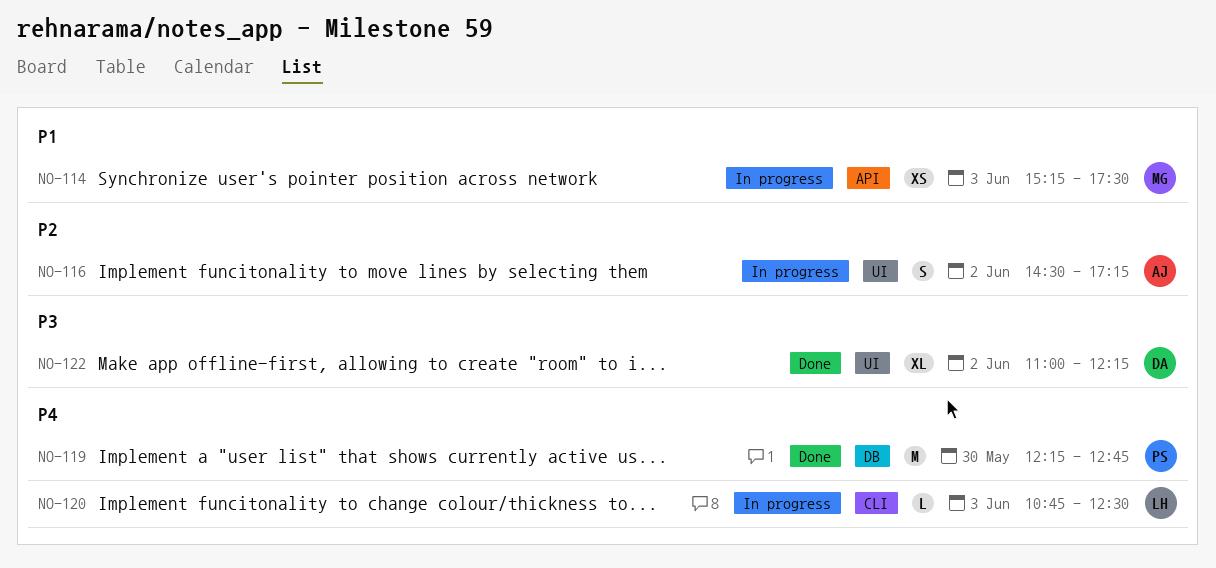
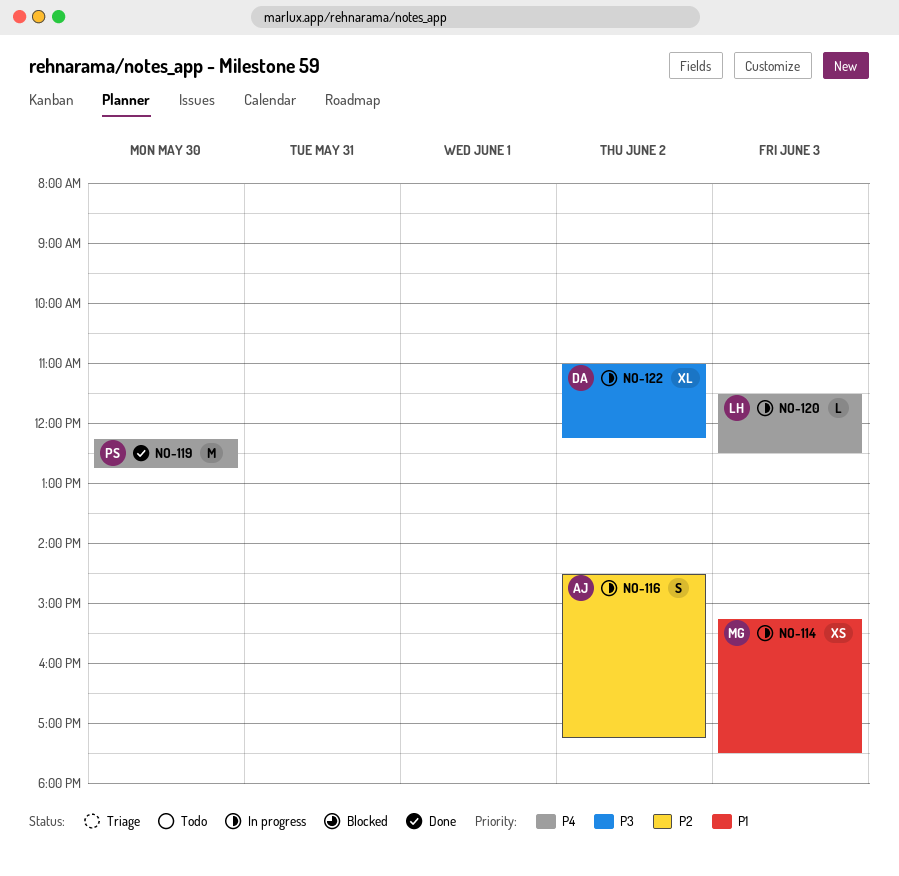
NO-120, begins: 10:45 -> 11:30
NO-122, status: Done -> In progress

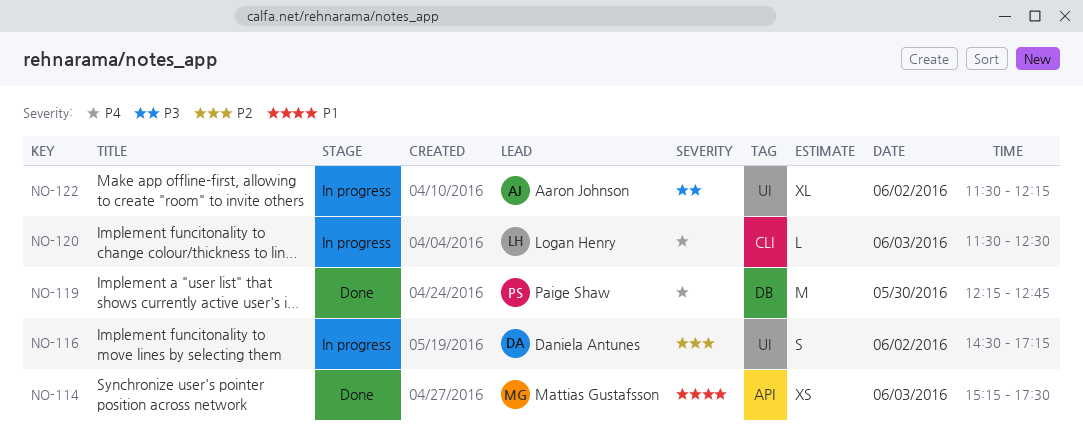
NO-114, status: In progress -> Done
NO-116, owner: Aaron Johnson -> Daniela Antunes
NO-122, owner: Daniela Antunes -> Aaron Johnson
NO-122, begins: 11:00 -> 11:30

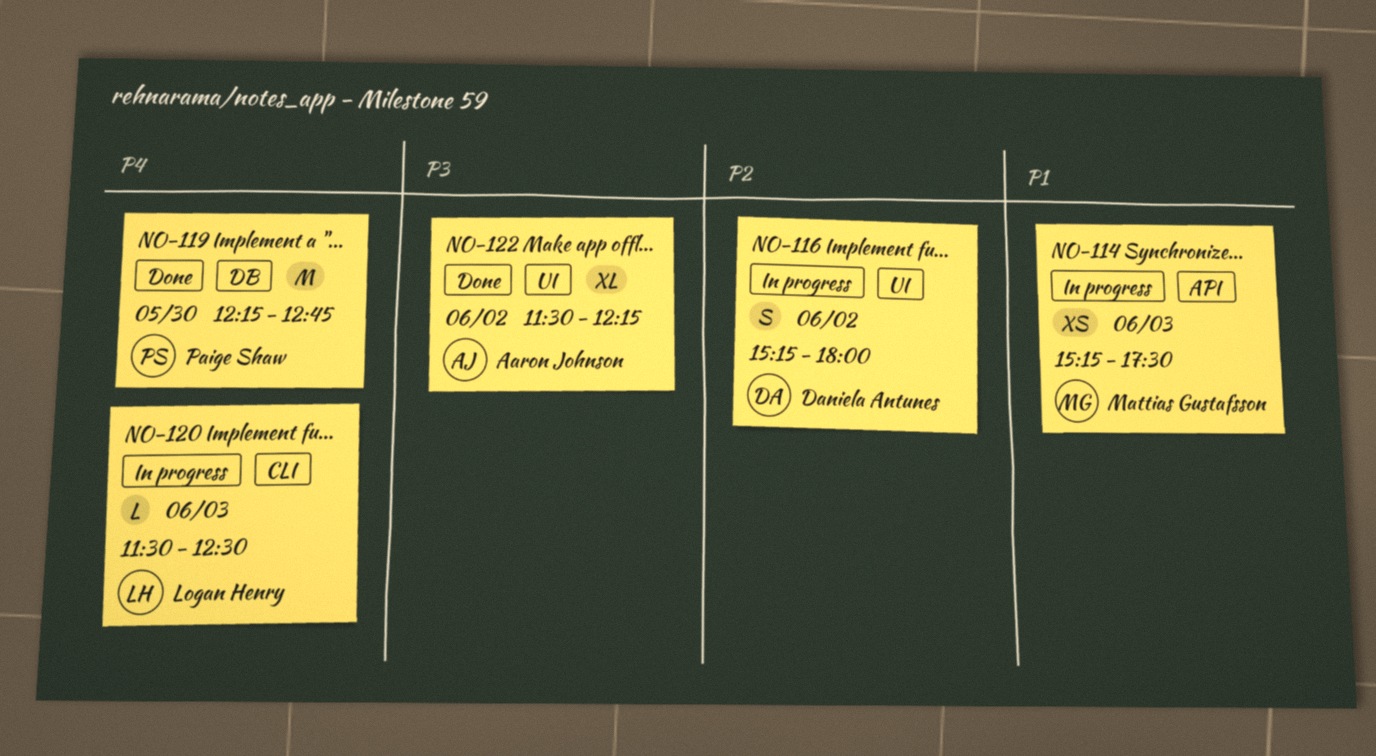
NO-114, status: Done -> In progress
NO-116, begins: 14:30 -> 15:15
NO-116, ends: 17:15 -> 18:00
NO-122, status: In progress -> Done

